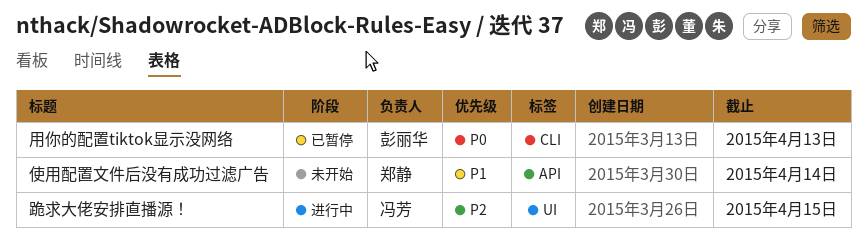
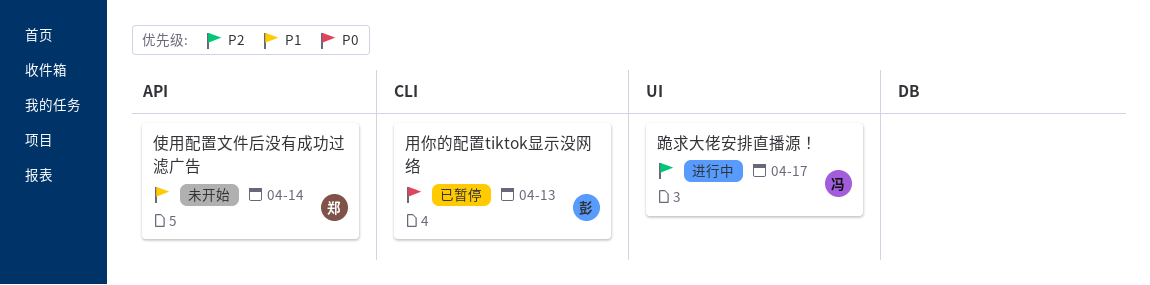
跪求大佬安排直播源！, due: Apr 15 -> Apr 17

